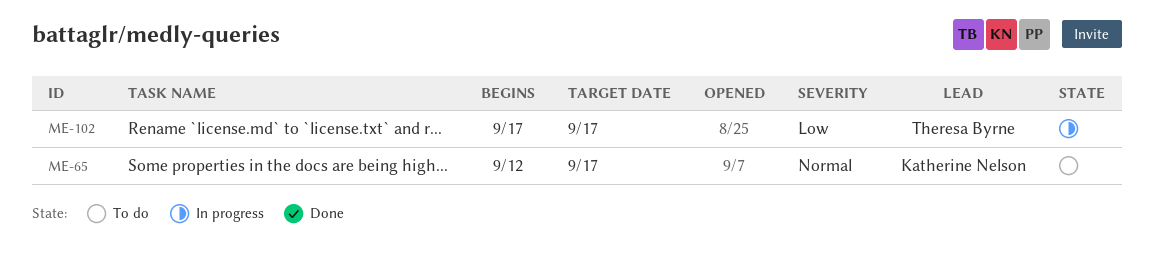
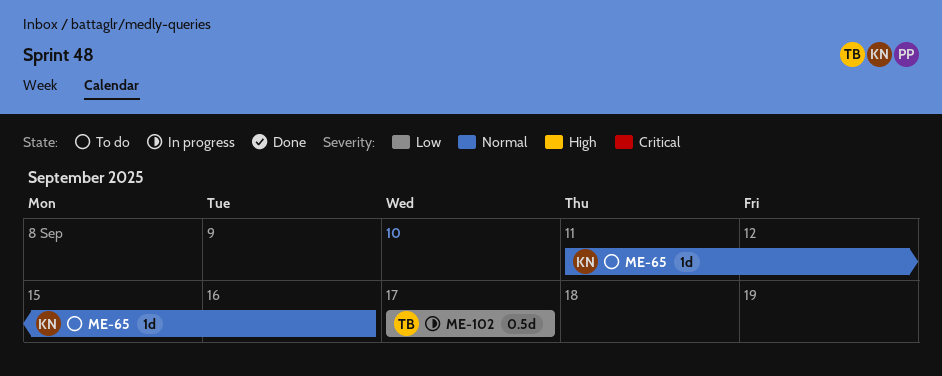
ME-65, start: Sep 12 -> Sep 11
ME-65, due: Sep 17 -> Sep 16

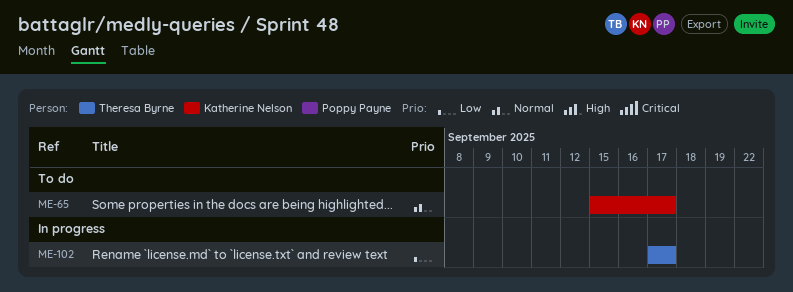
ME-65, start: Sep 11 -> Sep 15
ME-65, due: Sep 16 -> Sep 17

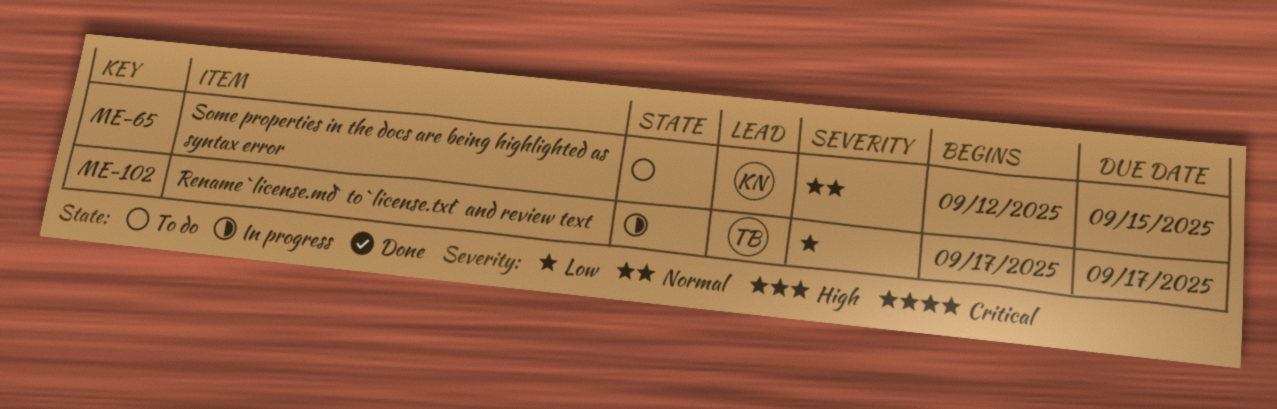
ME-65, start: Sep 15 -> Sep 12
ME-65, due: Sep 17 -> Sep 15

